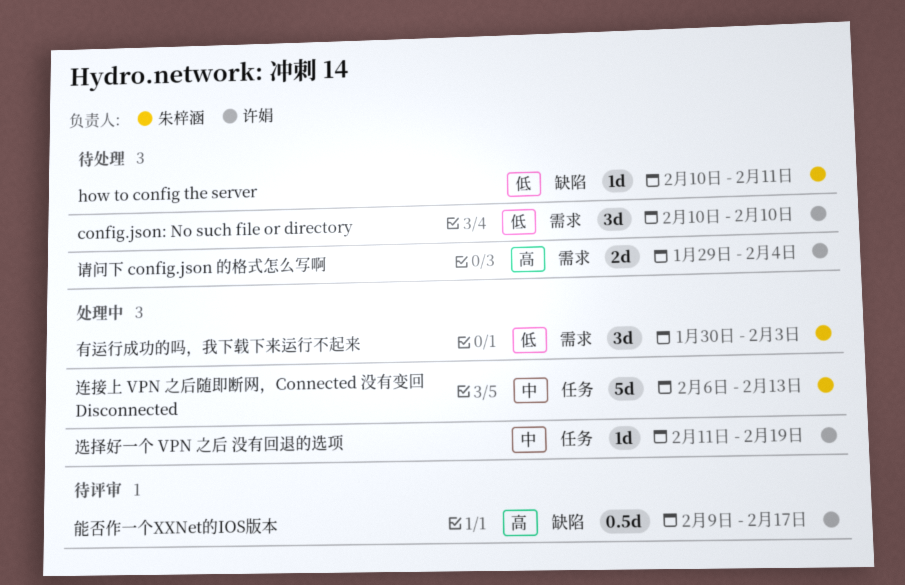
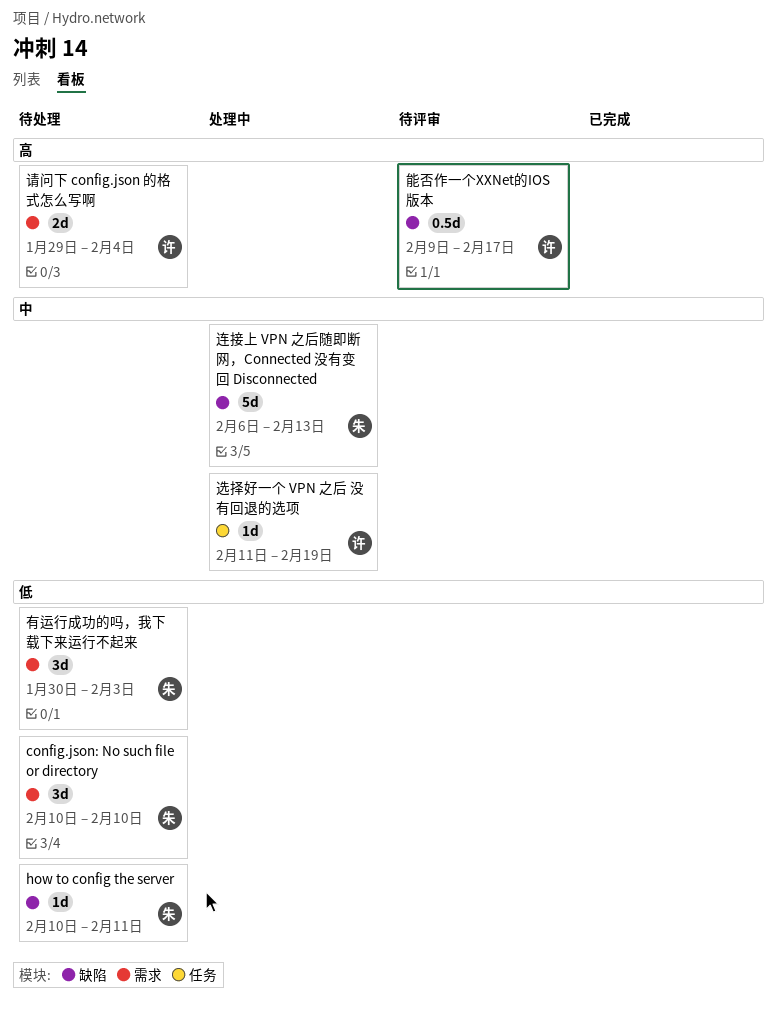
config.json: No such file or directory, owner: 许娟 -> 朱梓涵
有运行成功的吗，我下载下来运行不起来, status: 处理中 -> 待处理
连接上 VPN 之后随即断网，Connected 没有变回 Disconnected, label: 任务 -> 缺陷

